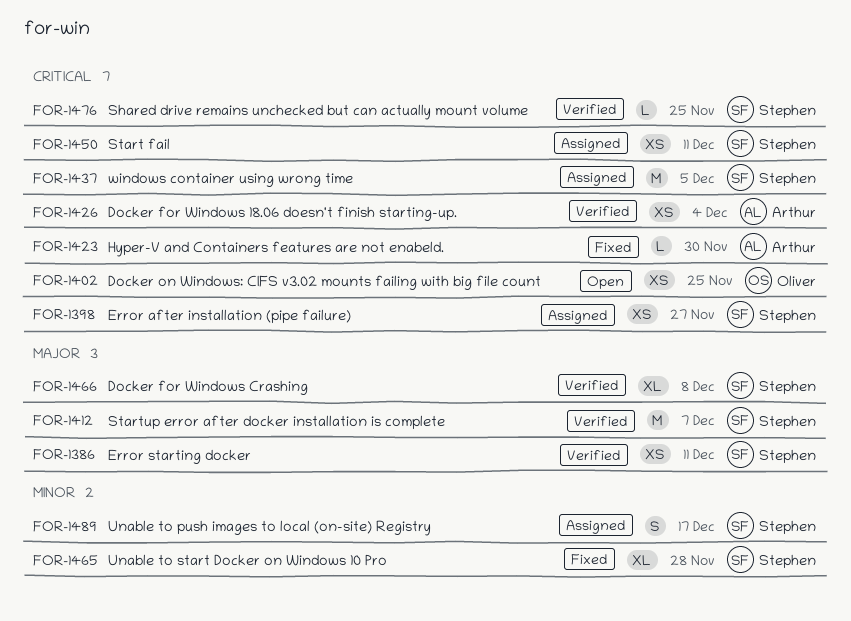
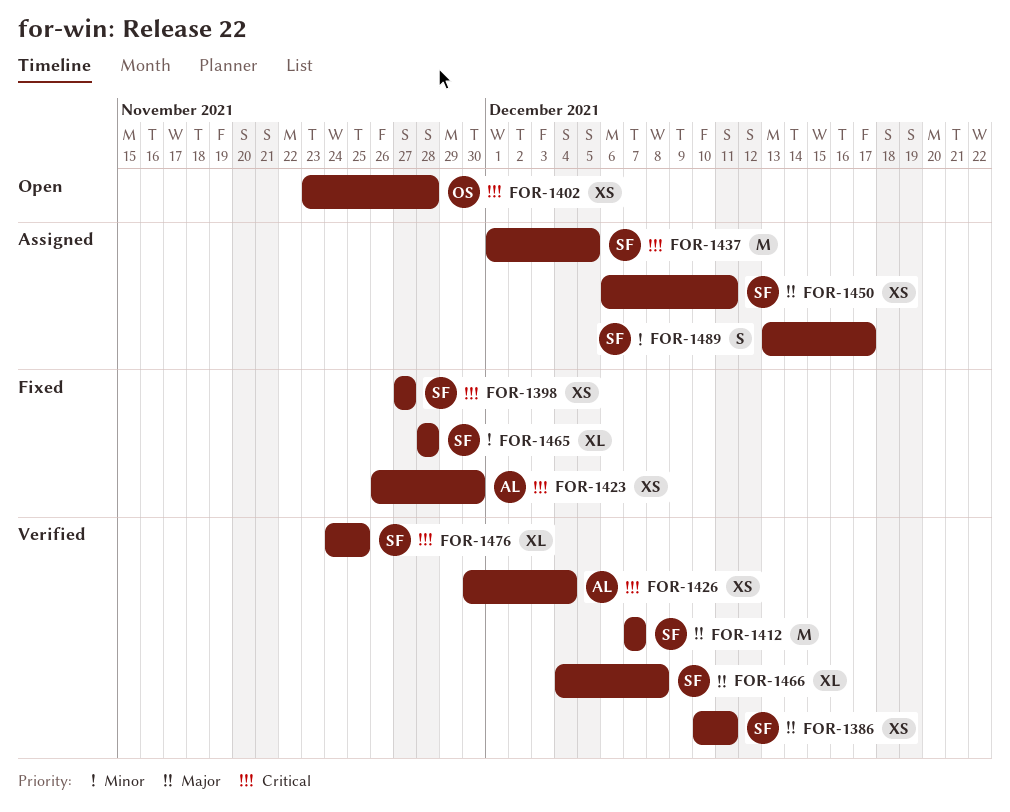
FOR-1398, status: Assigned -> Fixed
FOR-1402, due: Nov 25 -> Nov 28
FOR-1423, estimate: L -> XS
FOR-1450, priority: Critical -> Major
FOR-1476, estimate: L -> XL

